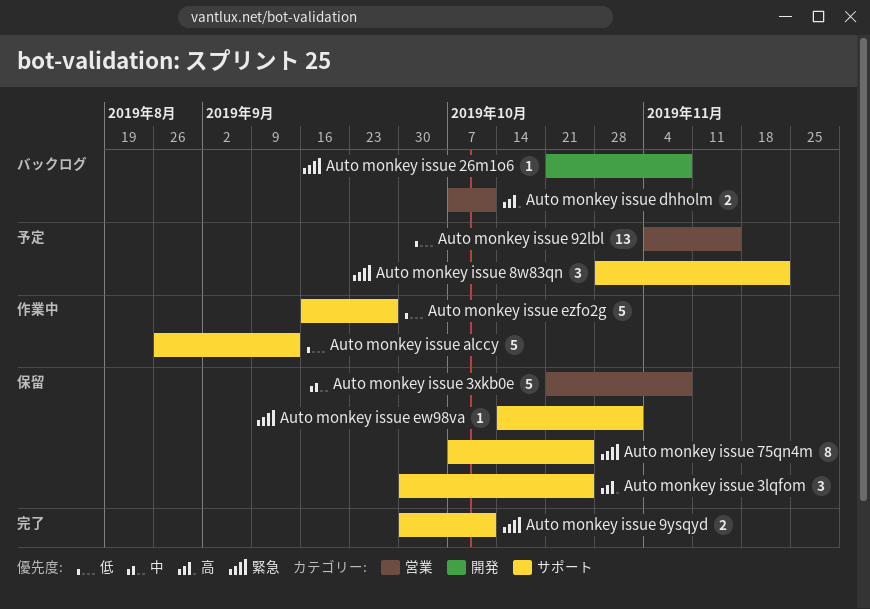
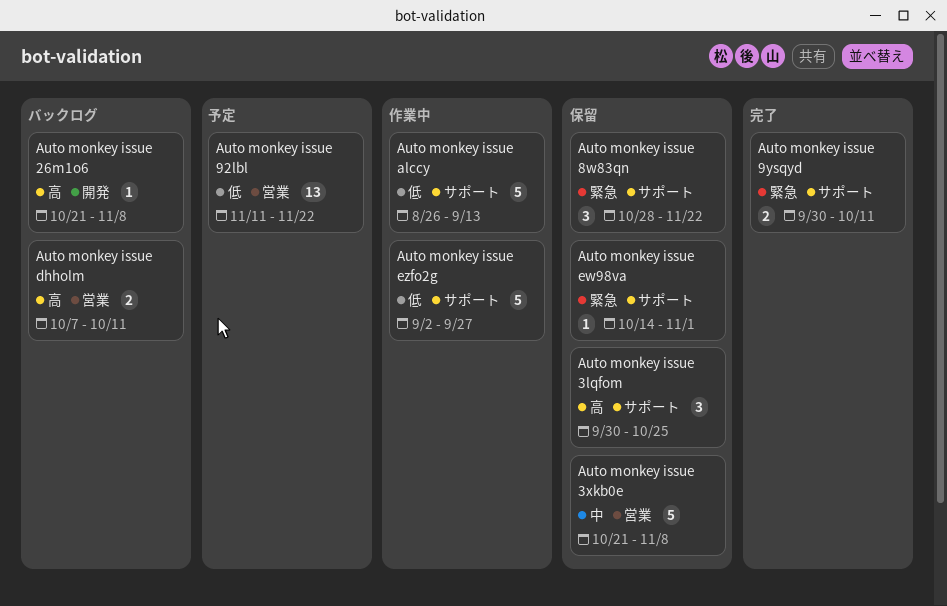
Auto monkey issue 26m1o6, priority: 緊急 -> 高
Auto monkey issue 75qn4m: present -> none
Auto monkey issue 8w83qn, status: 予定 -> 保留
Auto monkey issue 92lbl, start: Nov 4 -> Nov 11
Auto monkey issue 92lbl, due: Nov 15 -> Nov 22
Auto monkey issue ezfo2g, start: Sep 16 -> Sep 2

